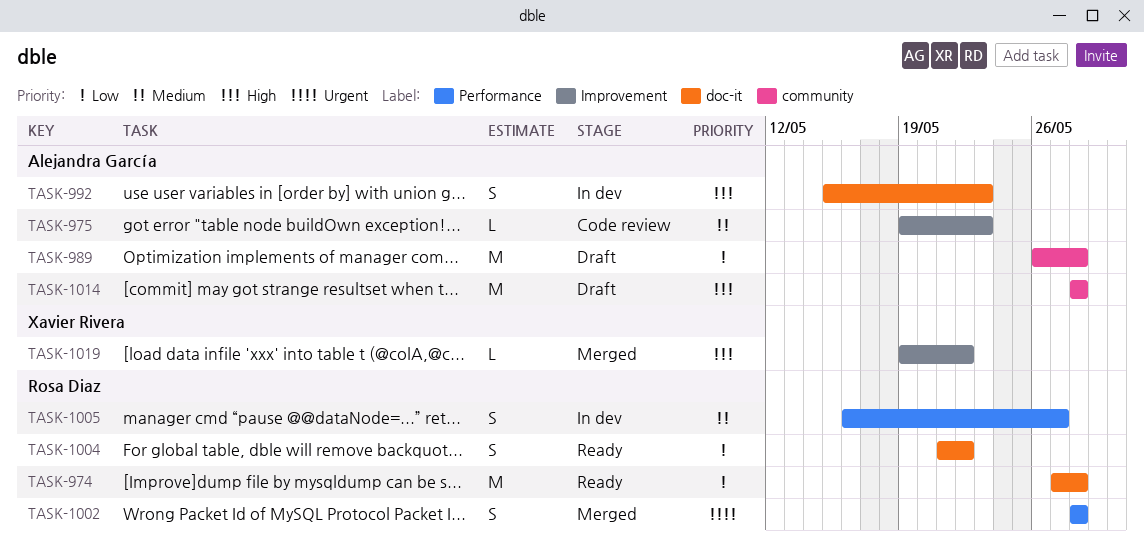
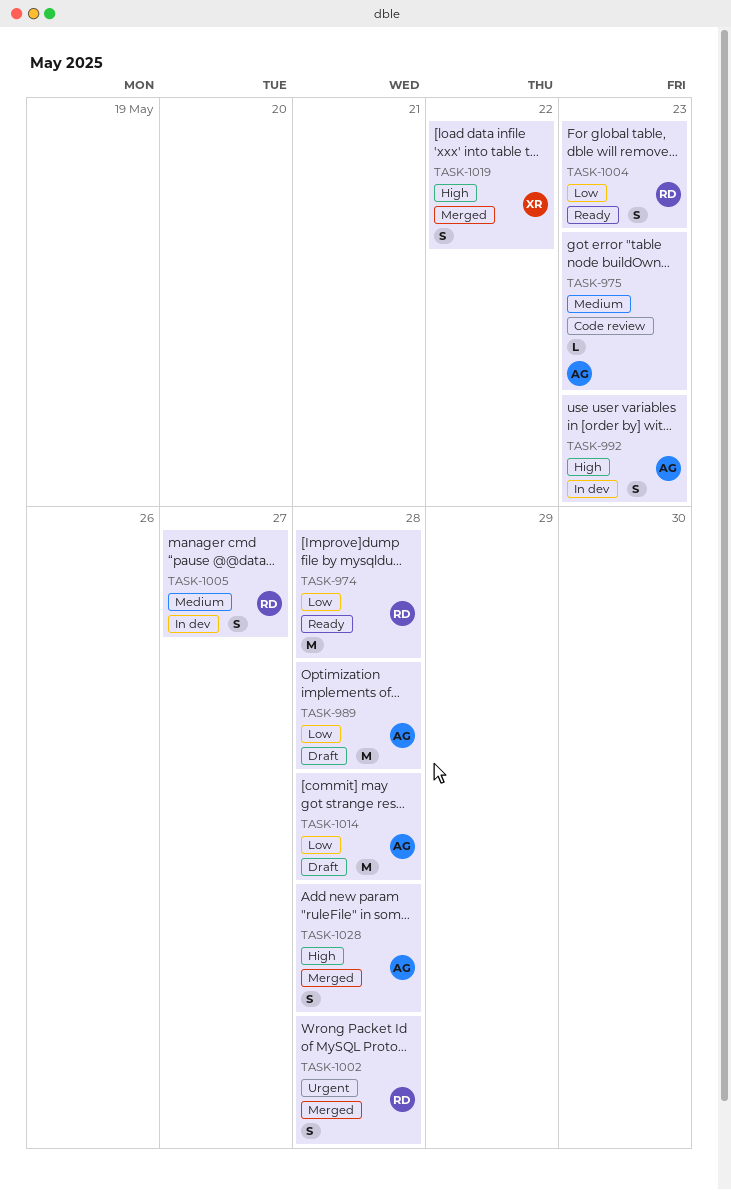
TASK-1004, due: May 22 -> May 23
TASK-1014, priority: High -> Low
TASK-1019, estimate: L -> S
TASK-1028: none -> present

